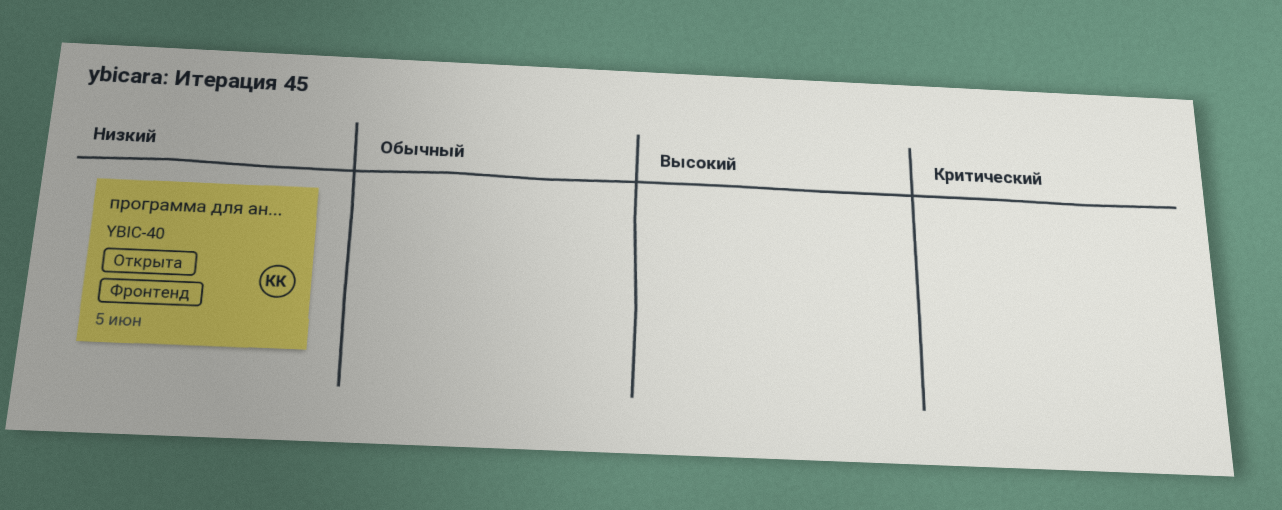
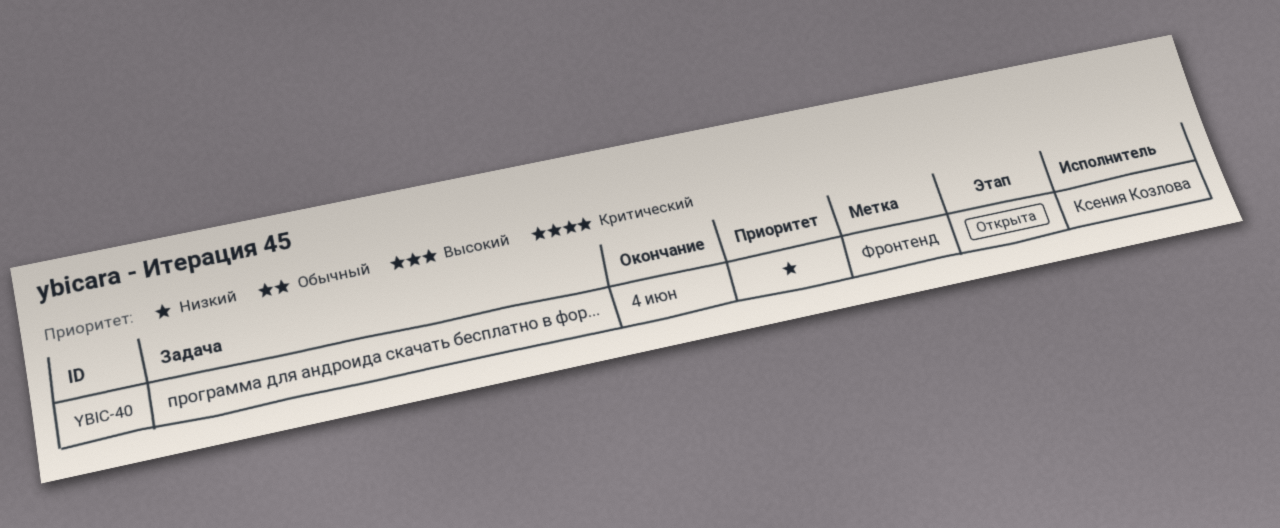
YBIC-40, due: Jun 5 -> Jun 4

